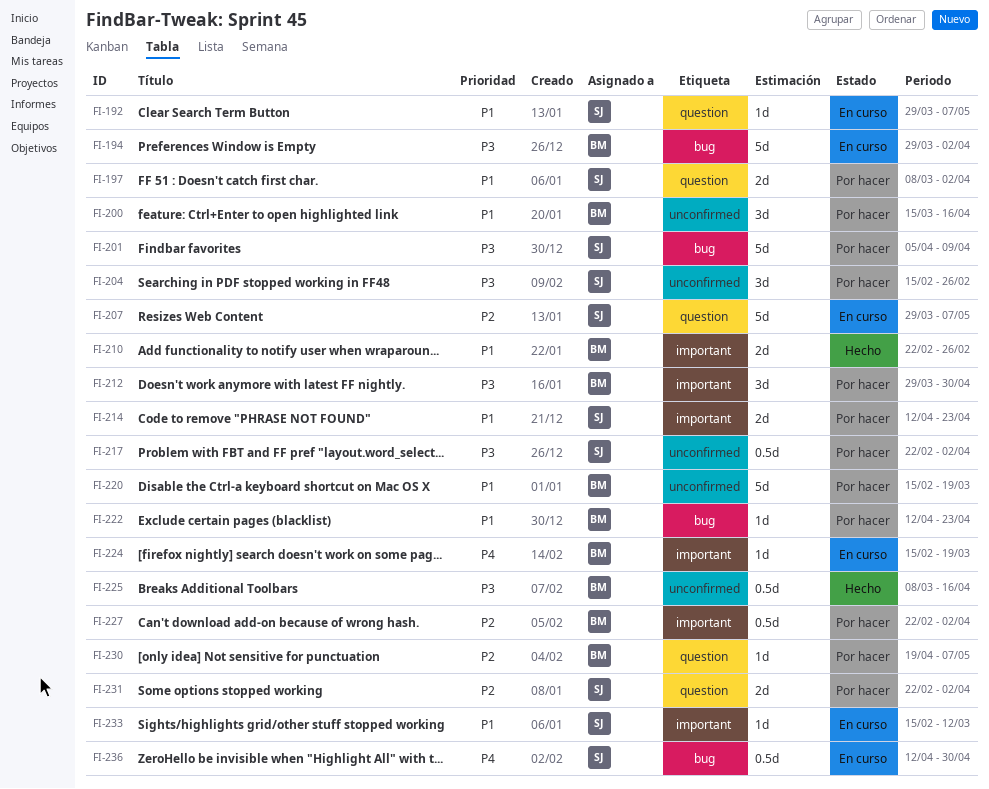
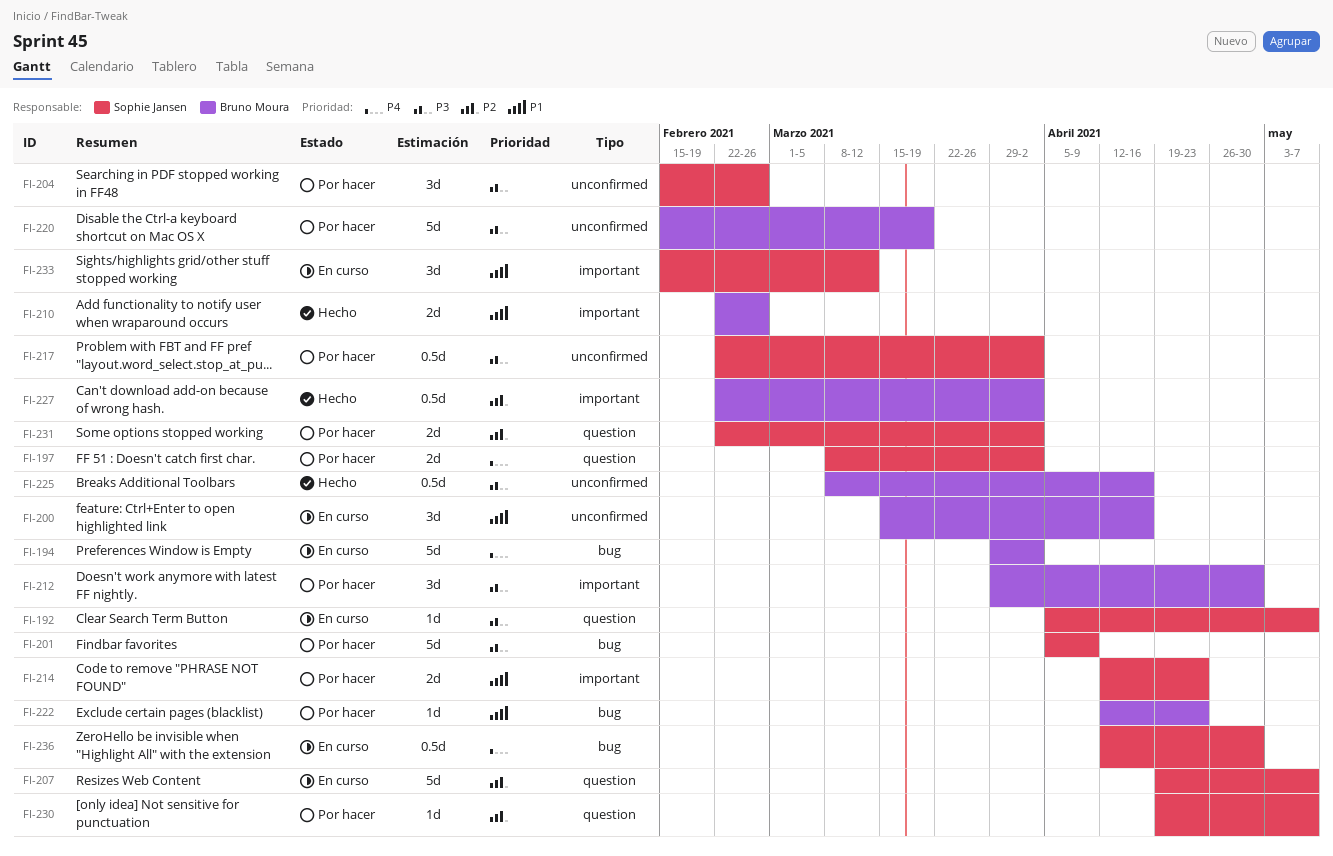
FI-192, priority: P1 -> P3
FI-192, start: Mar 29 -> Apr 5
FI-194, priority: P3 -> P4
FI-197, priority: P1 -> P4
FI-200, status: Por hacer -> En curso
FI-207, start: Mar 29 -> Apr 19
FI-220, priority: P1 -> P3
FI-224: present -> none
FI-227, status: Por hacer -> Hecho
FI-230, owner: Bruno Moura -> Sophie Jansen
FI-233, estimate: 1d -> 3d

